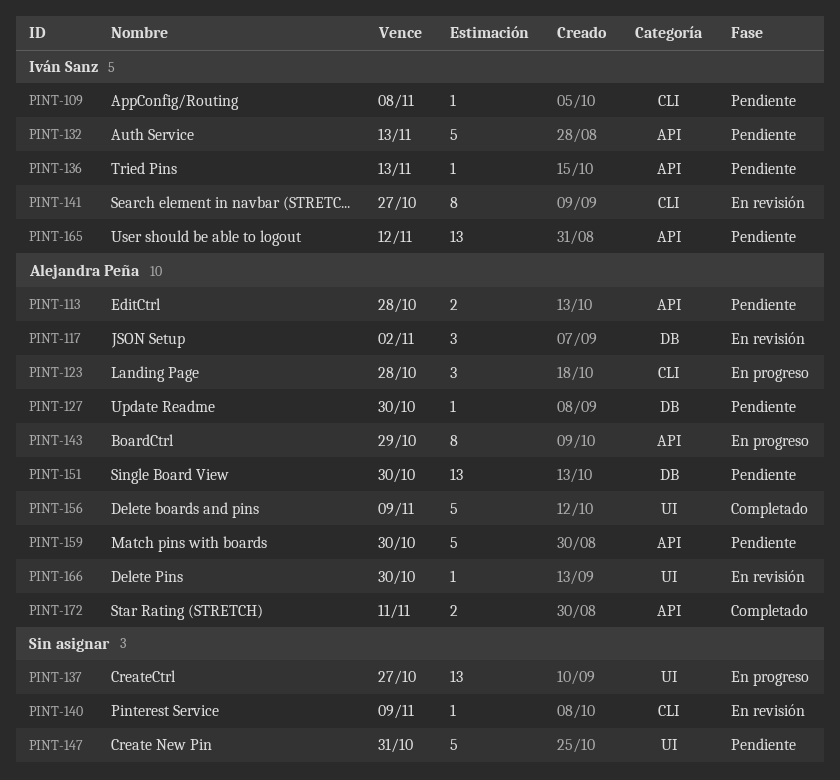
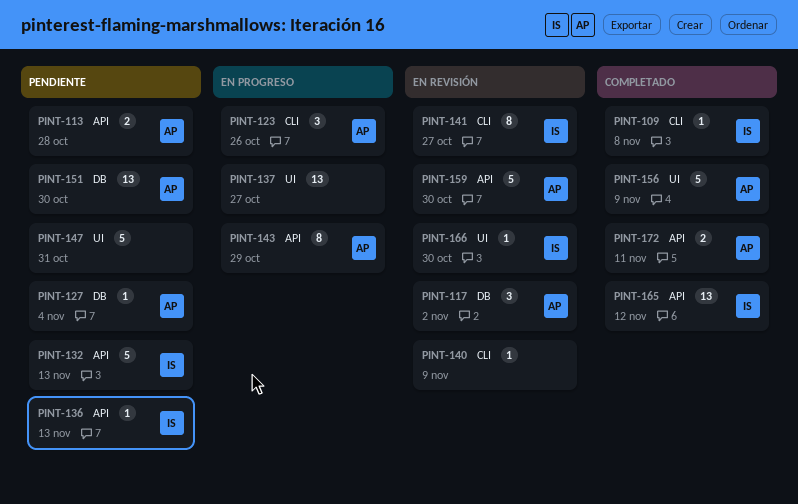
PINT-109, status: Pendiente -> Completado
PINT-123, due: Oct 28 -> Oct 26
PINT-127, due: Oct 30 -> Nov 4
PINT-159, status: Pendiente -> En revisión
PINT-165, status: Pendiente -> Completado
PINT-166, owner: Alejandra Peña -> Iván Sanz

